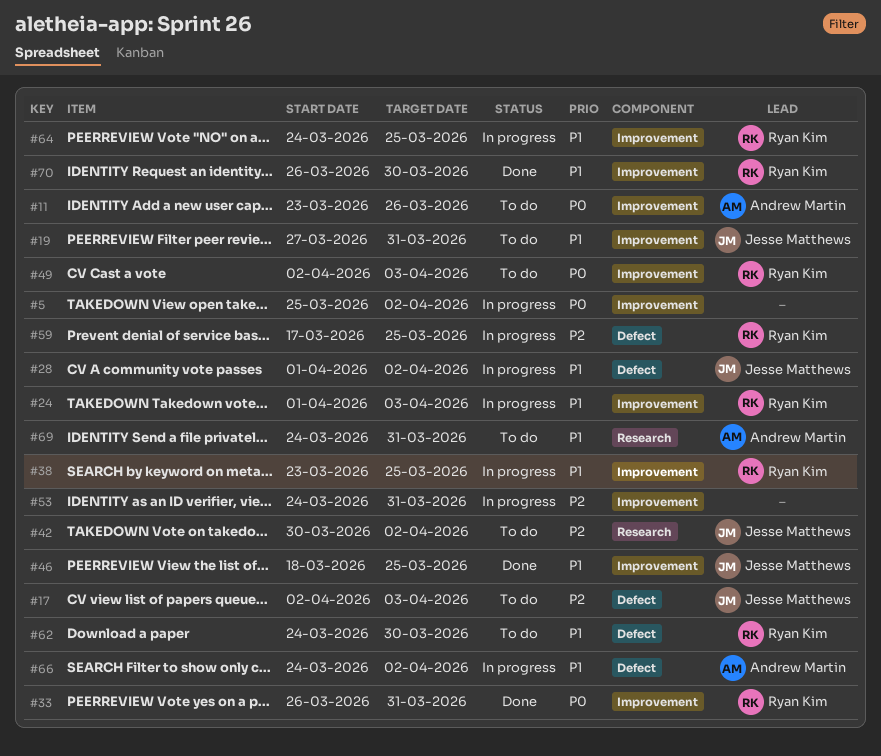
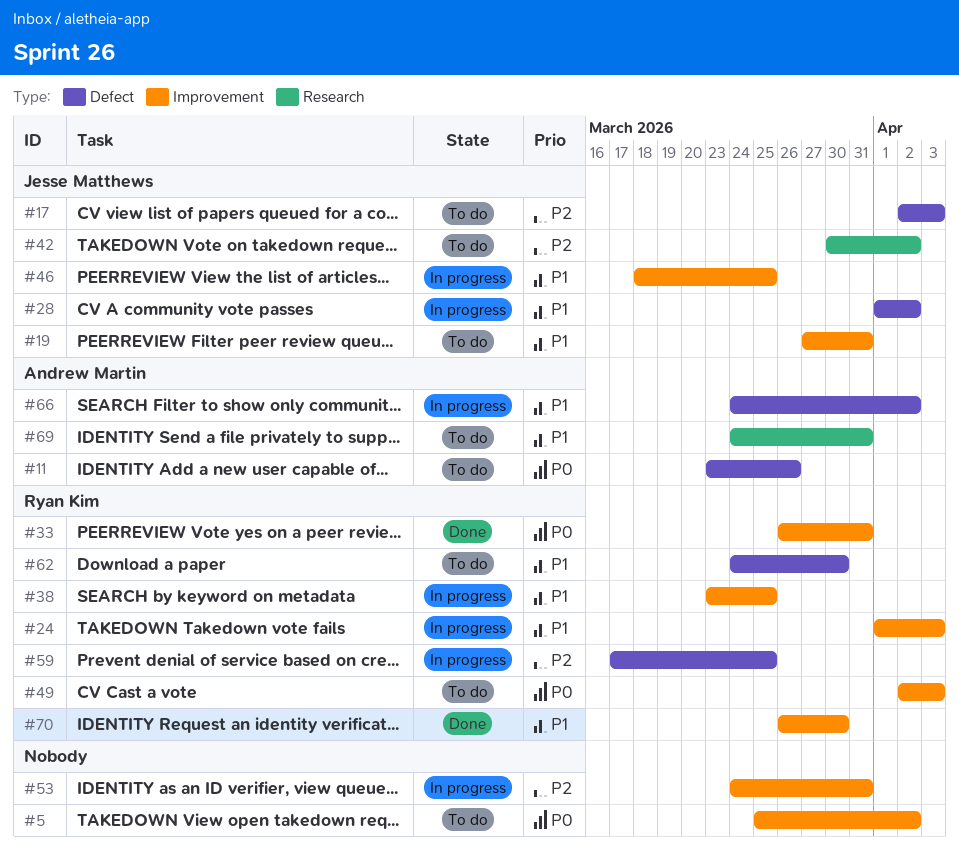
#5, status: In progress -> To do
#11, label: Improvement -> Defect
#46, status: Done -> In progress
#64: present -> none

